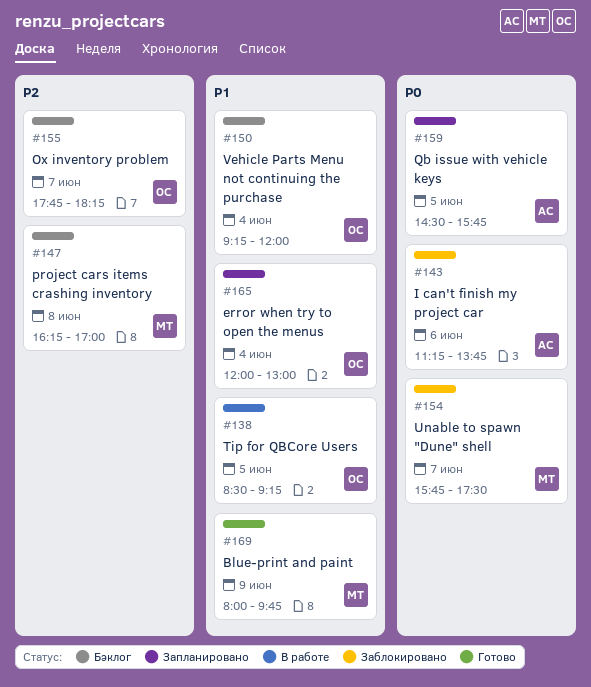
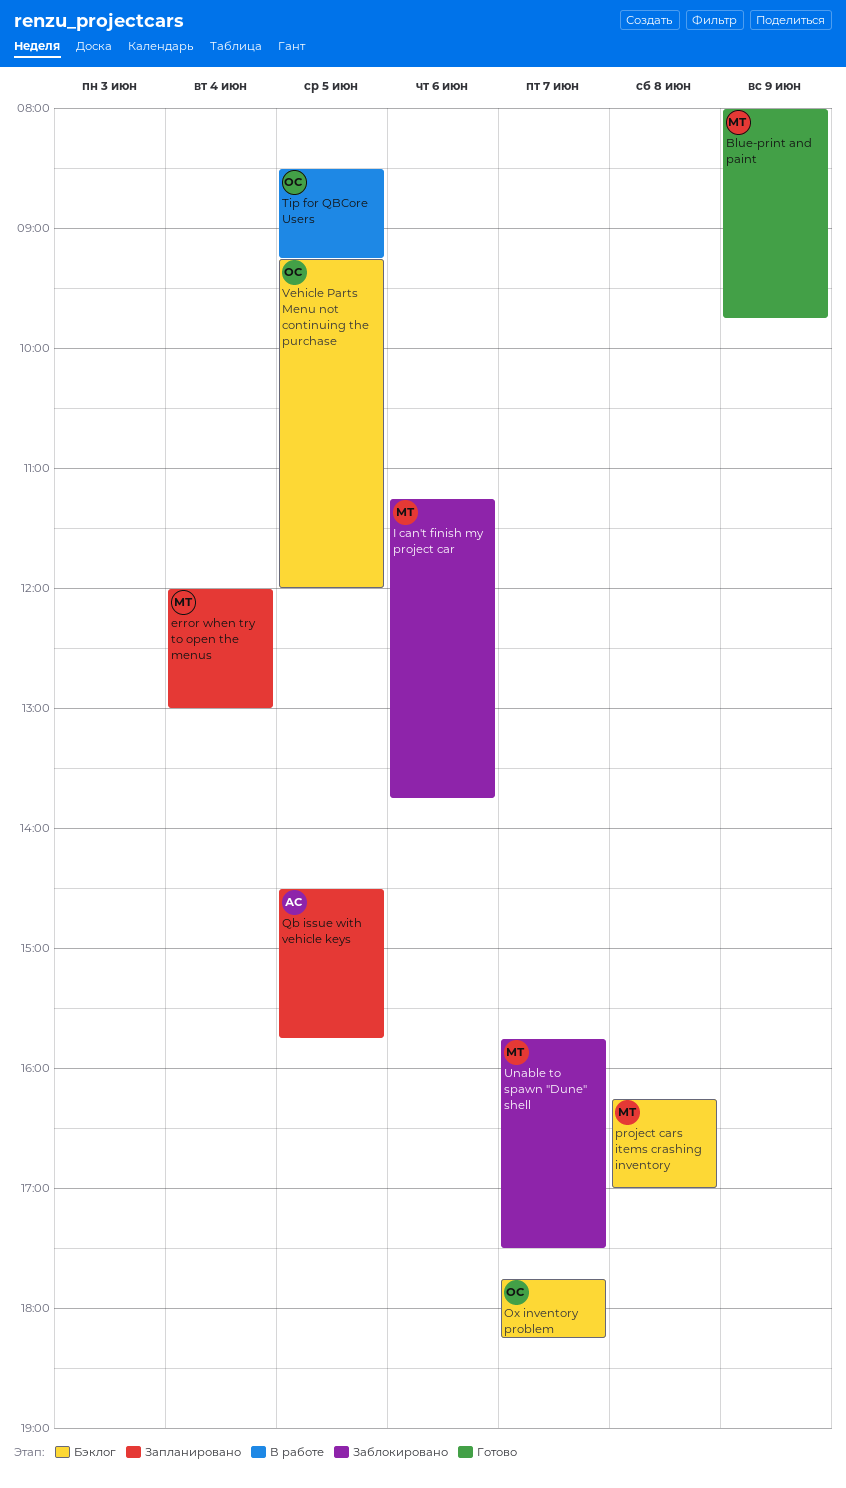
error when try to open the menus, owner: ОС -> МТ
I can't finish my project car, owner: АС -> МТ
Vehicle Parts Menu not continuing the purchase, day: Jun 4 -> Jun 5

